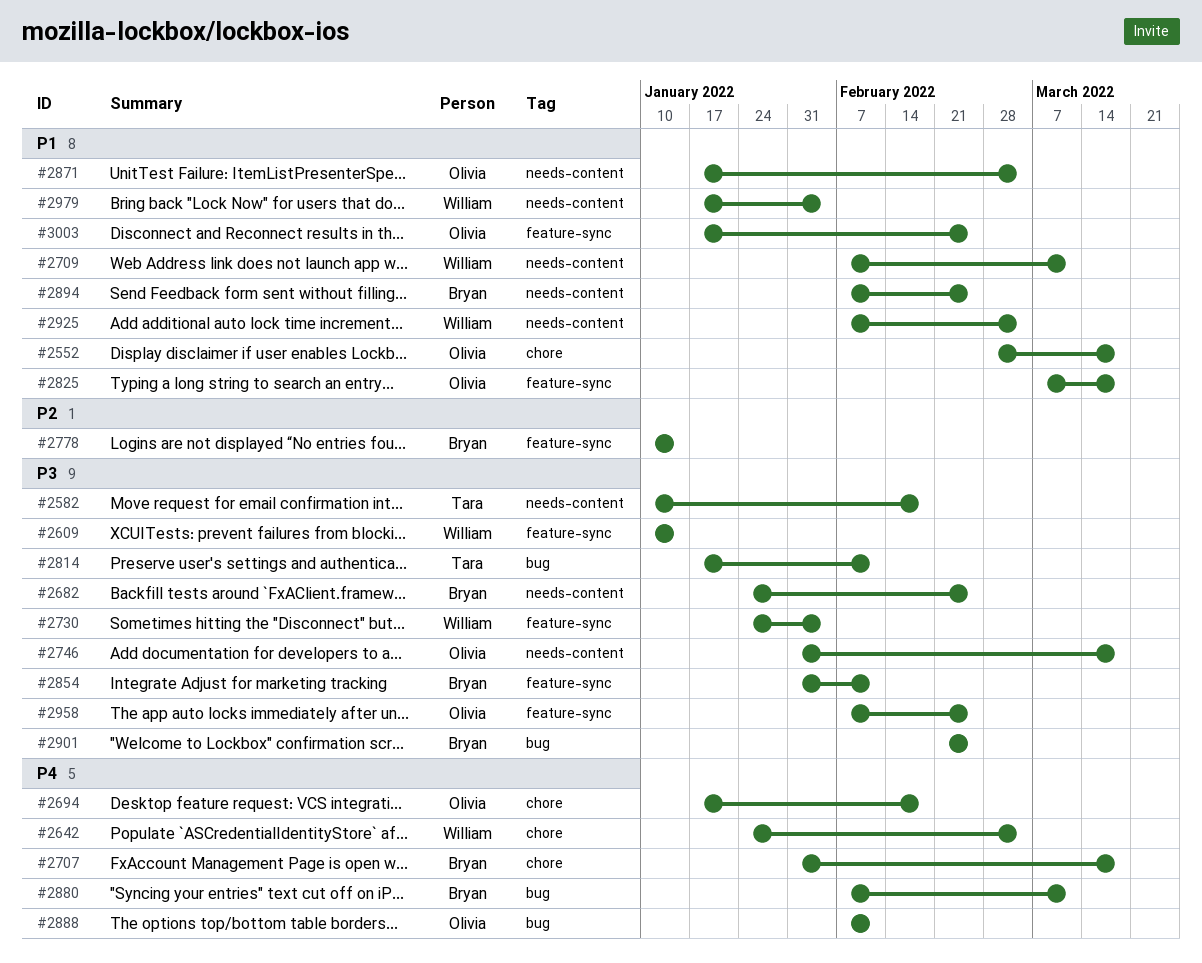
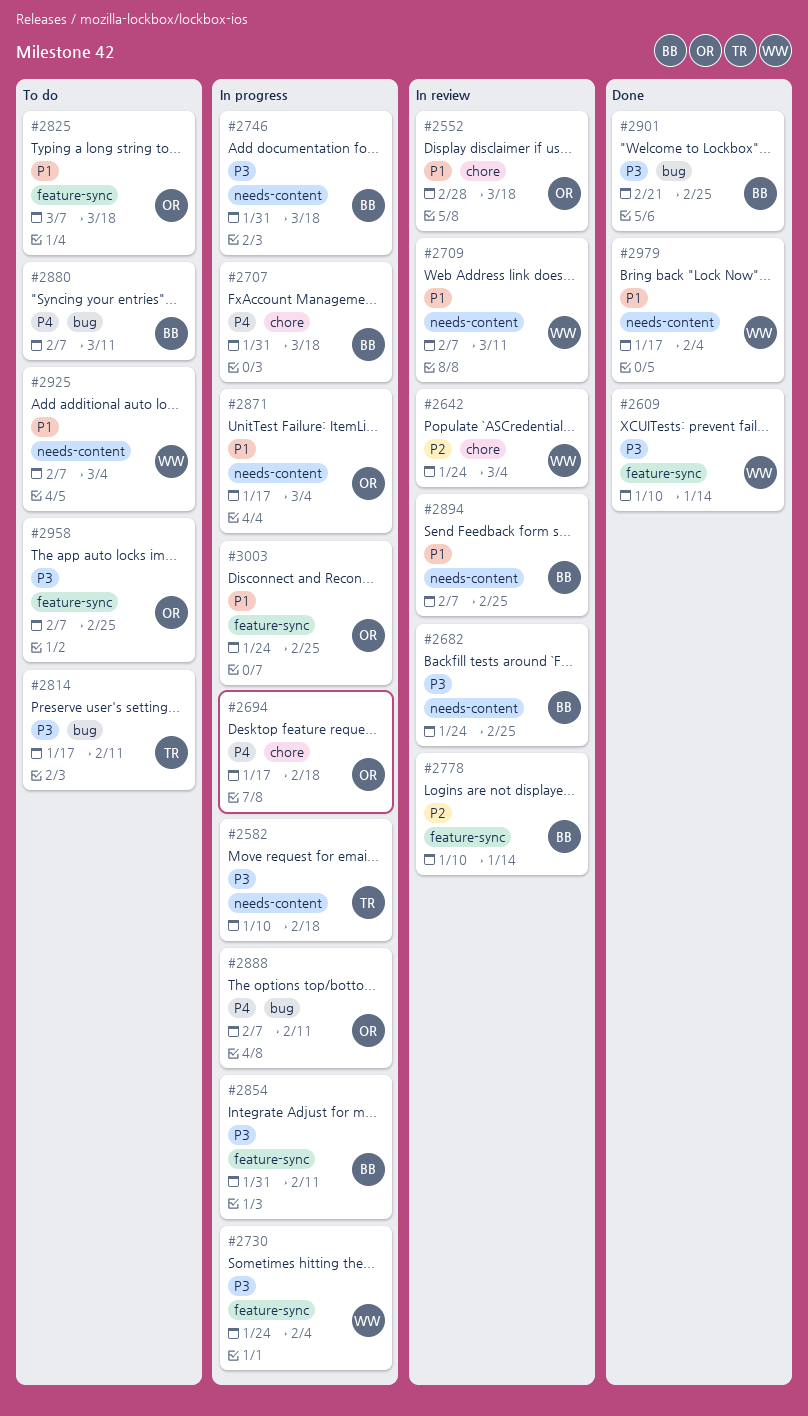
#2642, priority: P4 -> P2
#2746, owner: Olivia -> Bryan
#3003, start: Jan 17 -> Jan 24

